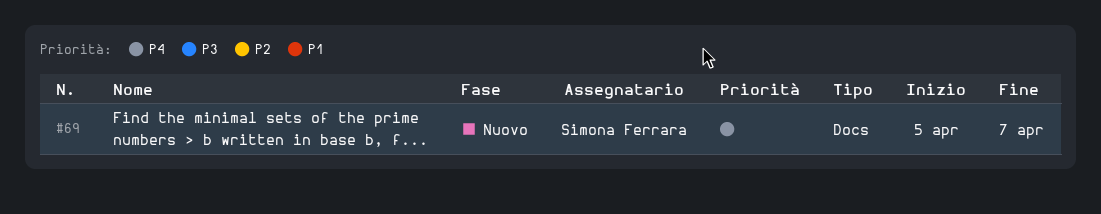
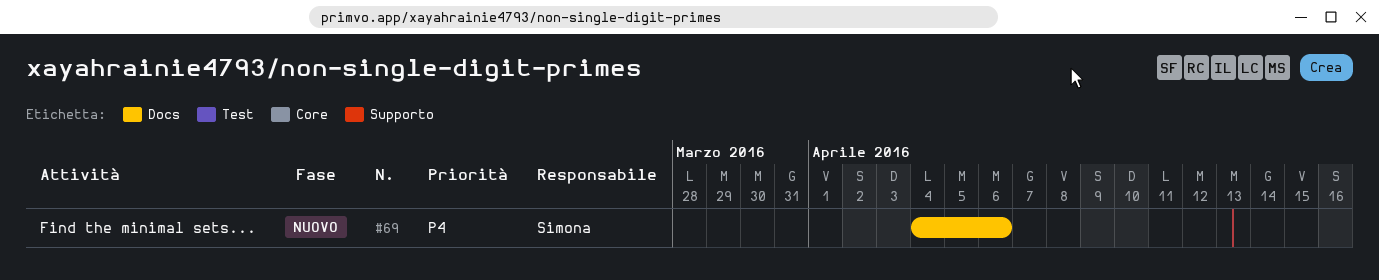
#69, start: Apr 5 -> Apr 4
#69, due: Apr 7 -> Apr 6

